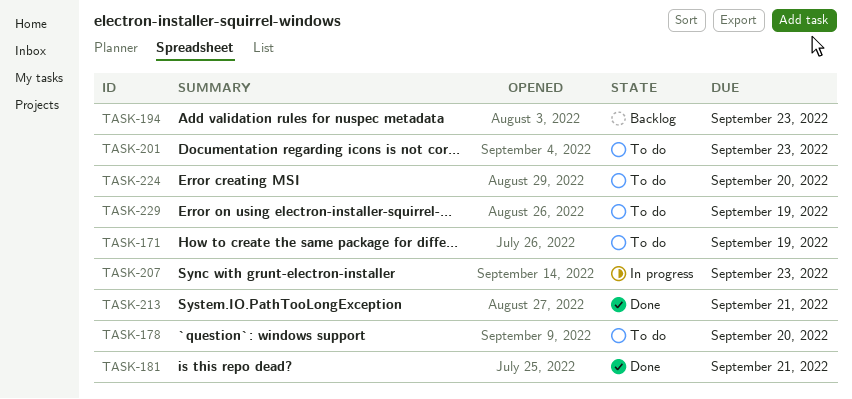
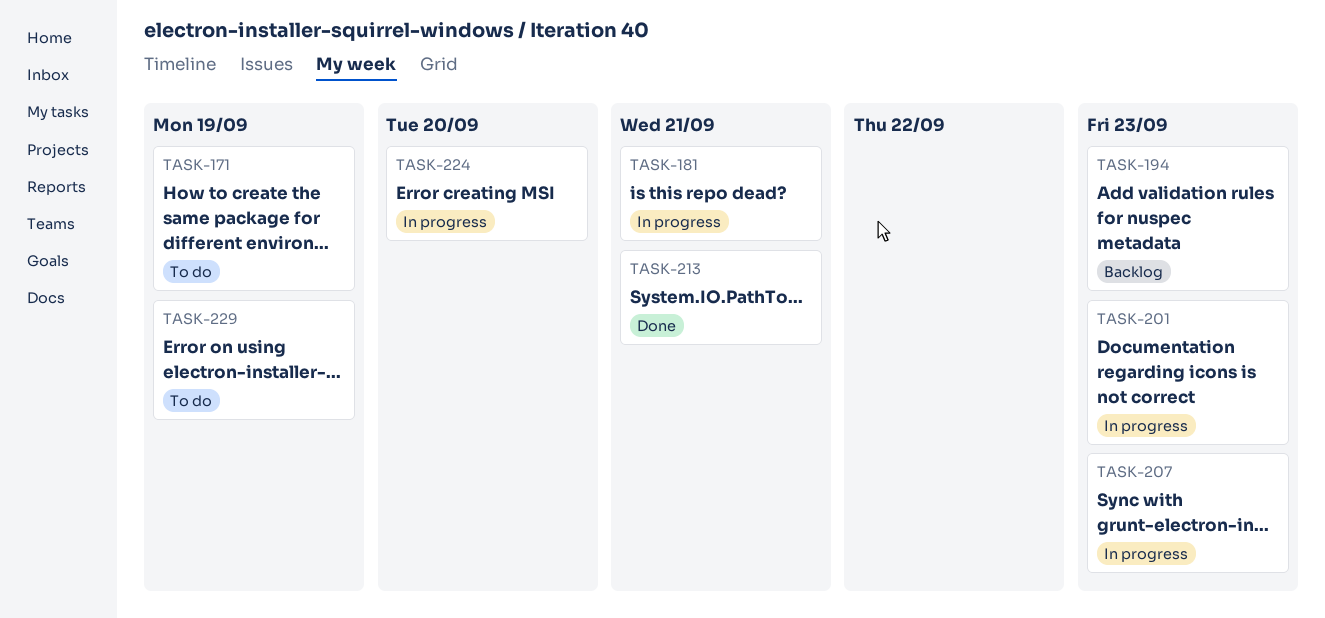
TASK-178: present -> none
TASK-181, status: Done -> In progress
TASK-201, status: To do -> In progress
TASK-224, status: To do -> In progress

